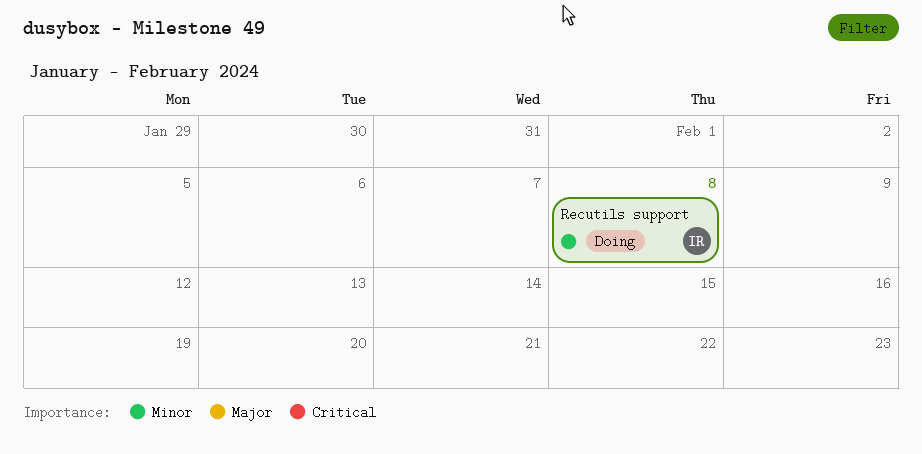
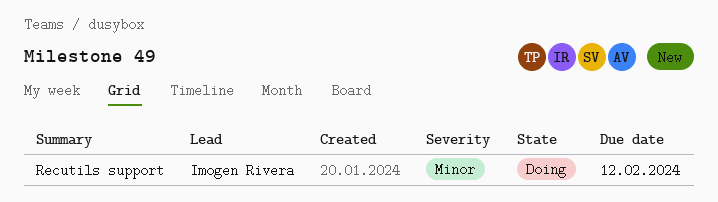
Recutils support, due: Feb 8 -> Feb 12

